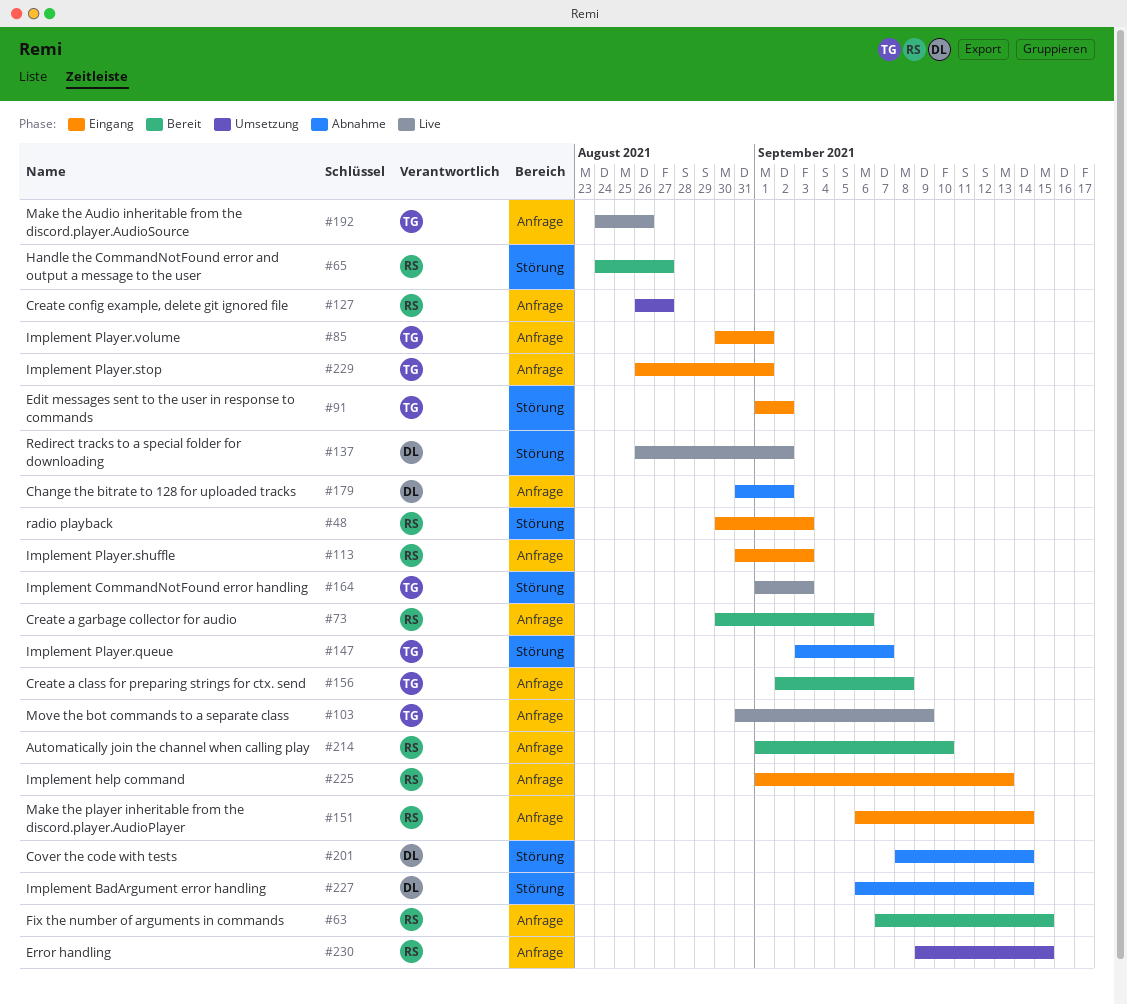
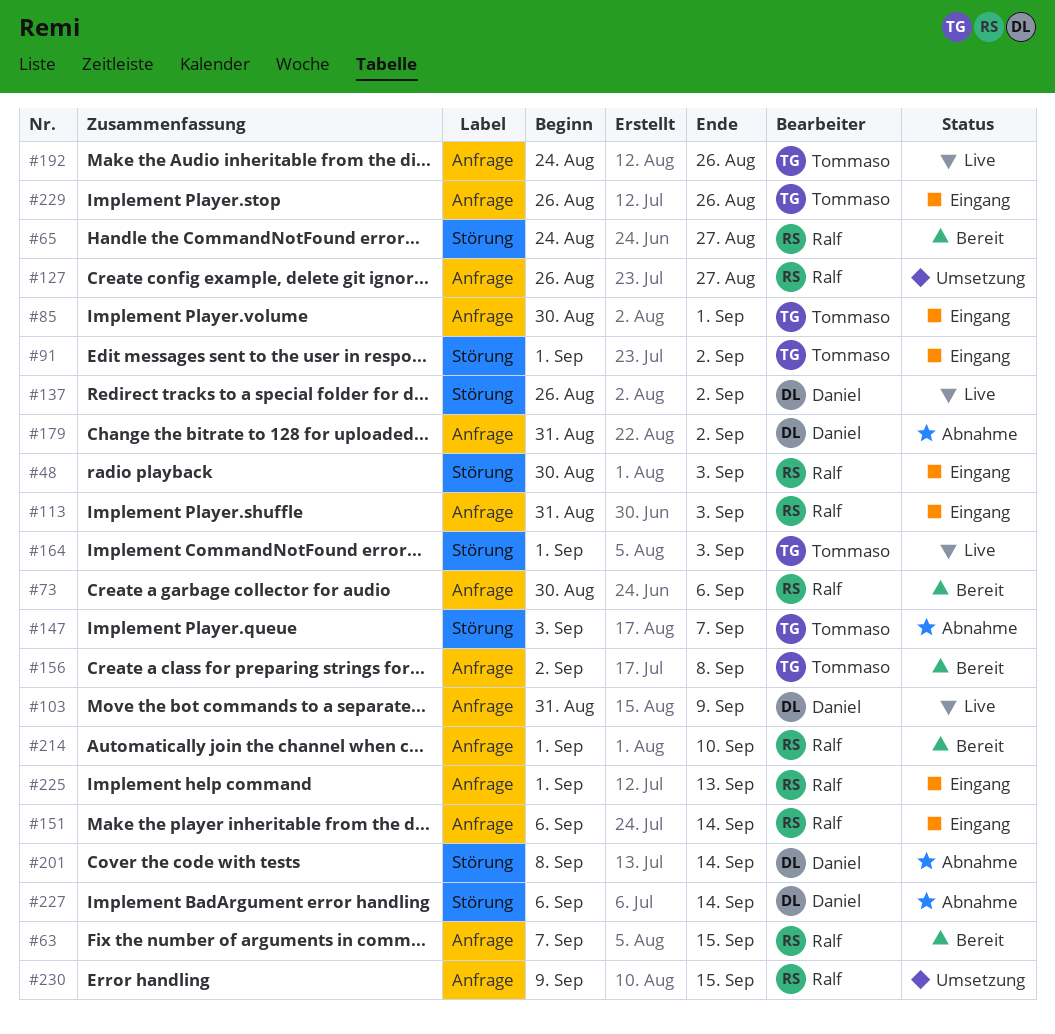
#103, owner: Tommaso -> Daniel
#229, due: Sep 1 -> Aug 26

